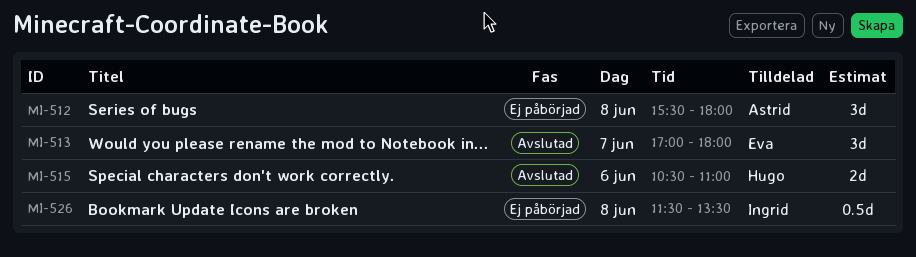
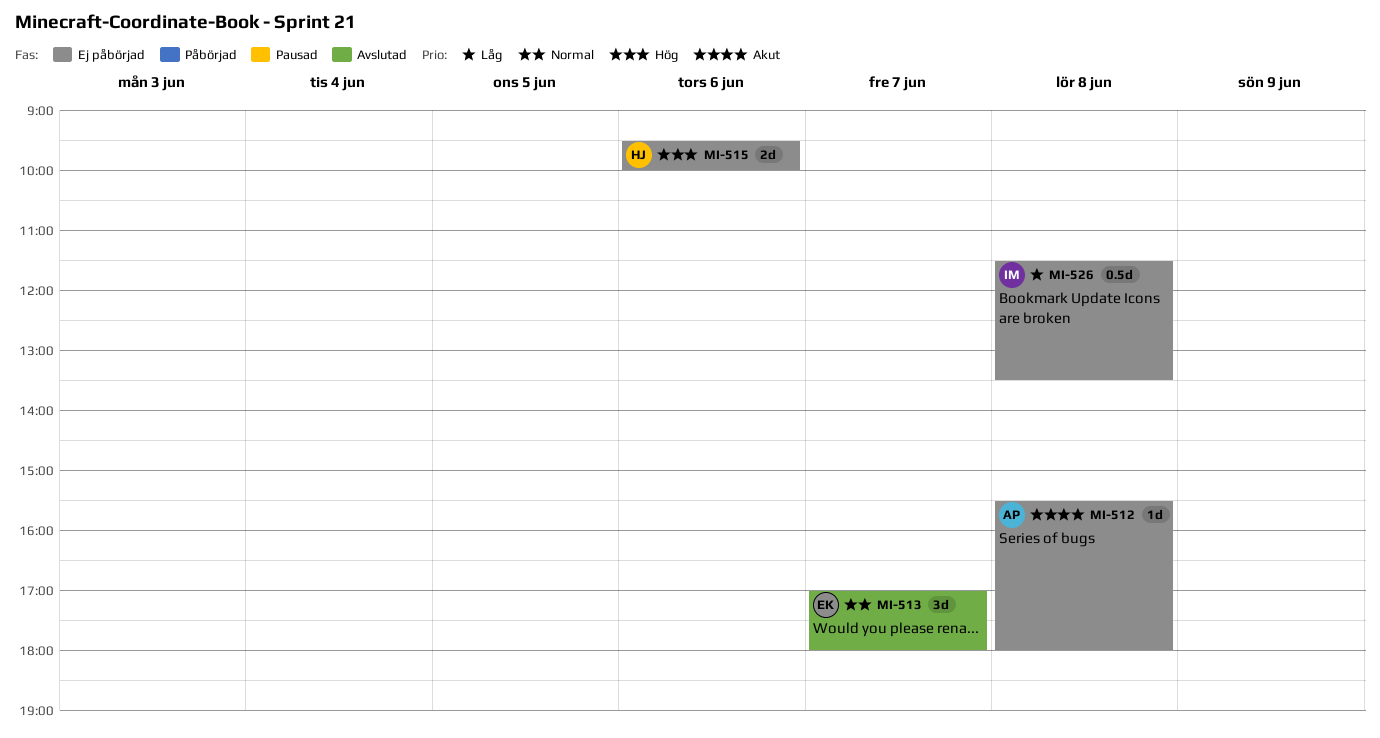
MI-512, estimate: 3d -> 1d
MI-515, status: Avslutad -> Ej påbörjad
MI-515, begins: 10:30 -> 09:30
MI-515, ends: 11:00 -> 10:00

